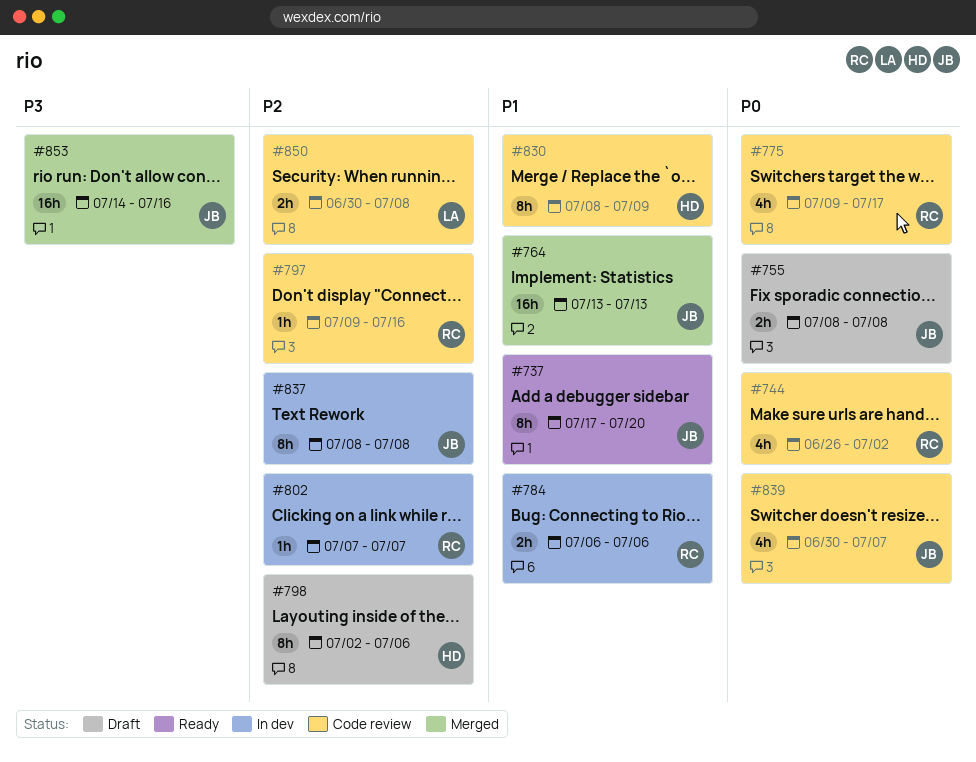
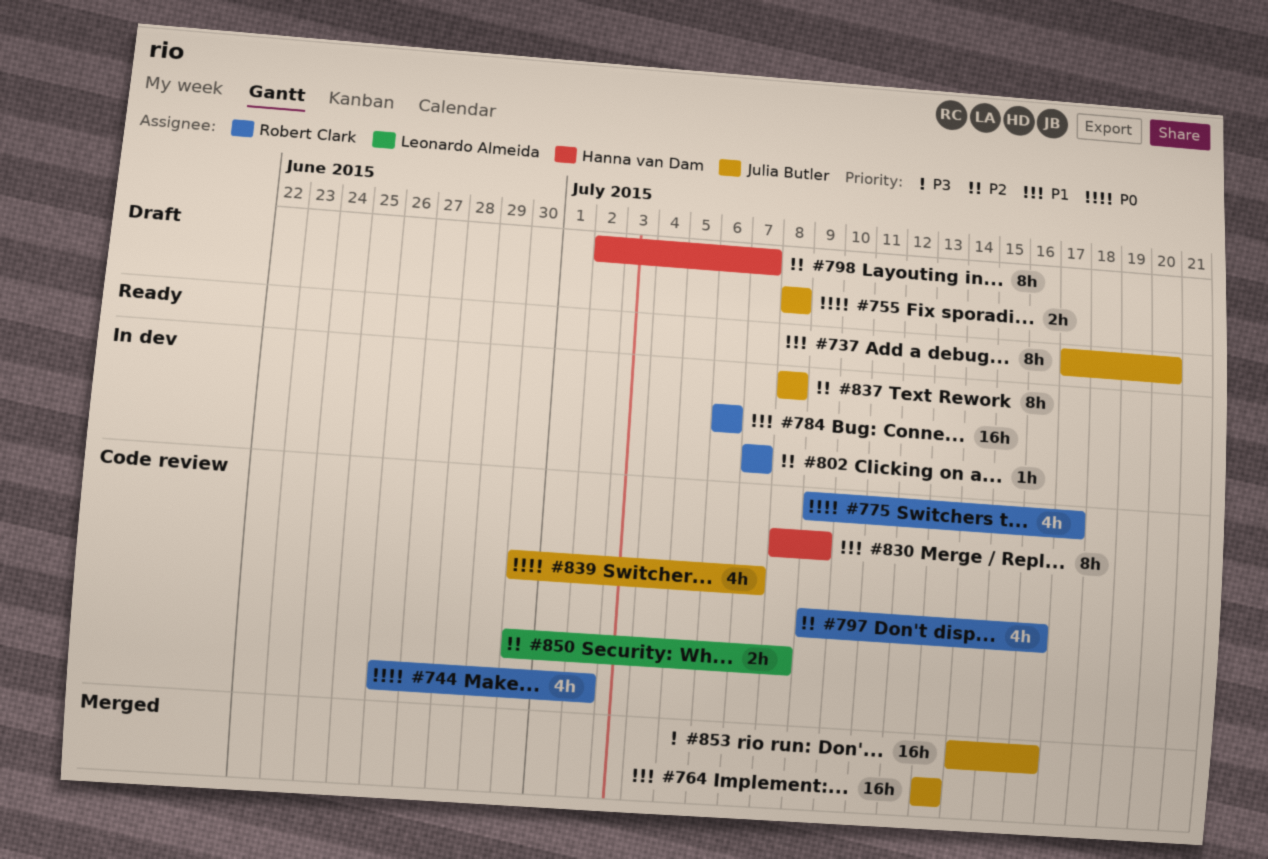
#784, estimate: 2h -> 16h
#797, estimate: 1h -> 4h
#798, due: Jul 6 -> Jul 7

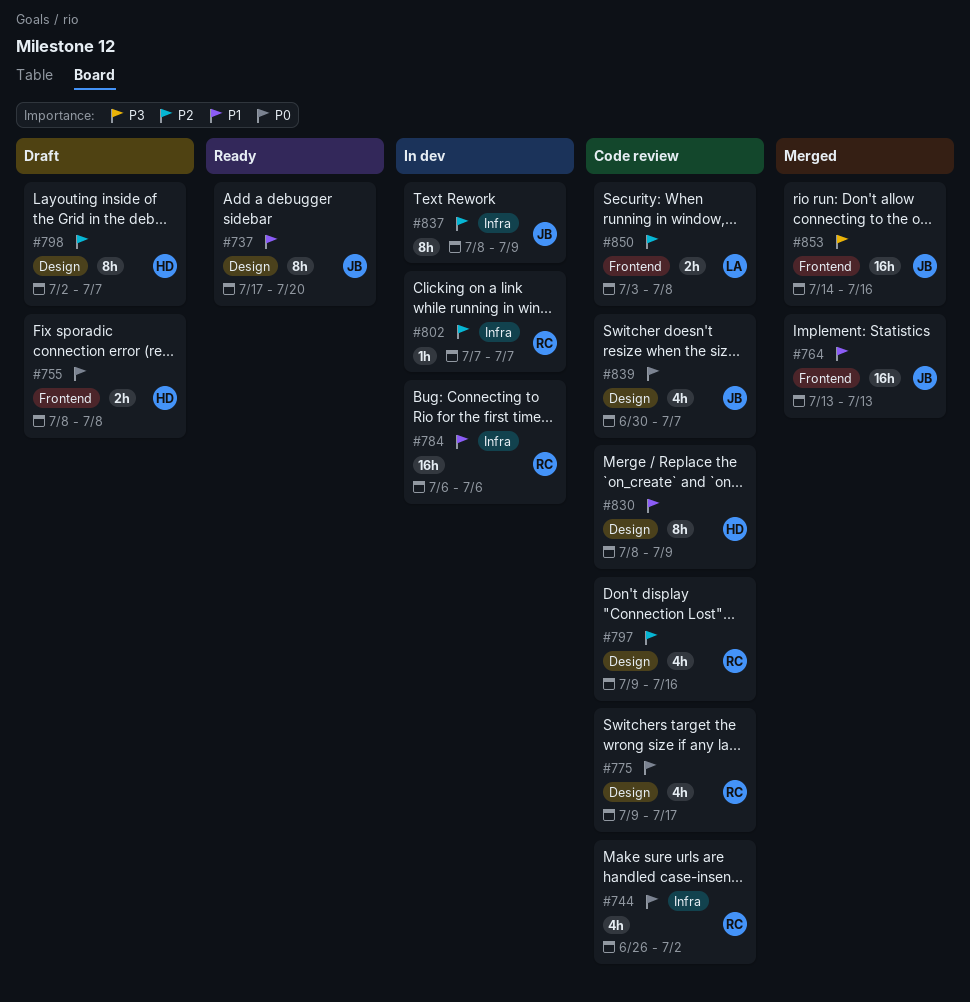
#755, owner: Julia Butler -> Hanna van Dam
#837, due: Jul 8 -> Jul 9
#850, start: Jun 30 -> Jul 3

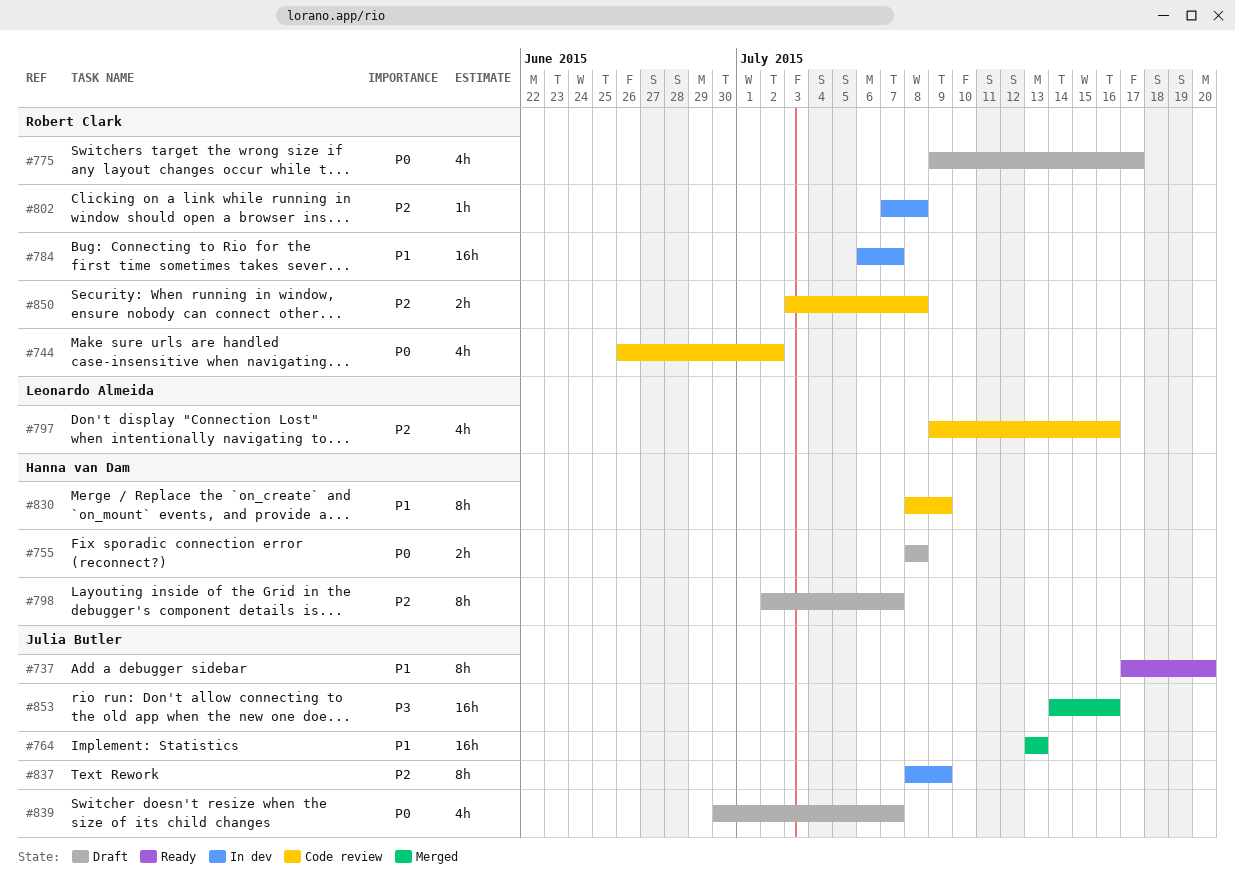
#775, status: Code review -> Draft
#784, due: Jul 6 -> Jul 7
#797, owner: Robert Clark -> Leonardo Almeida
#802, due: Jul 7 -> Jul 8
#839, status: Code review -> Draft
#850, owner: Leonardo Almeida -> Robert Clark

